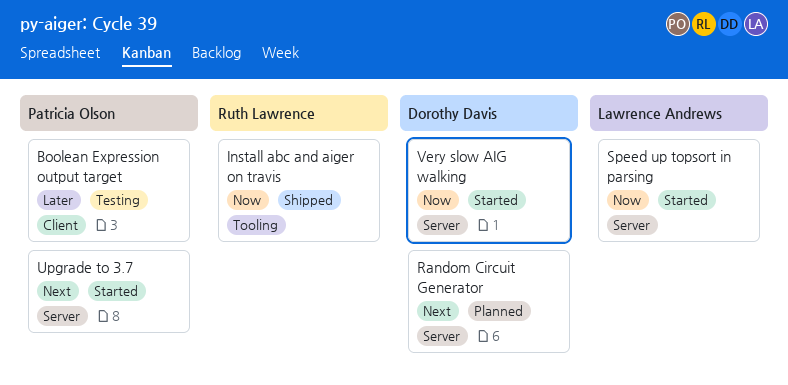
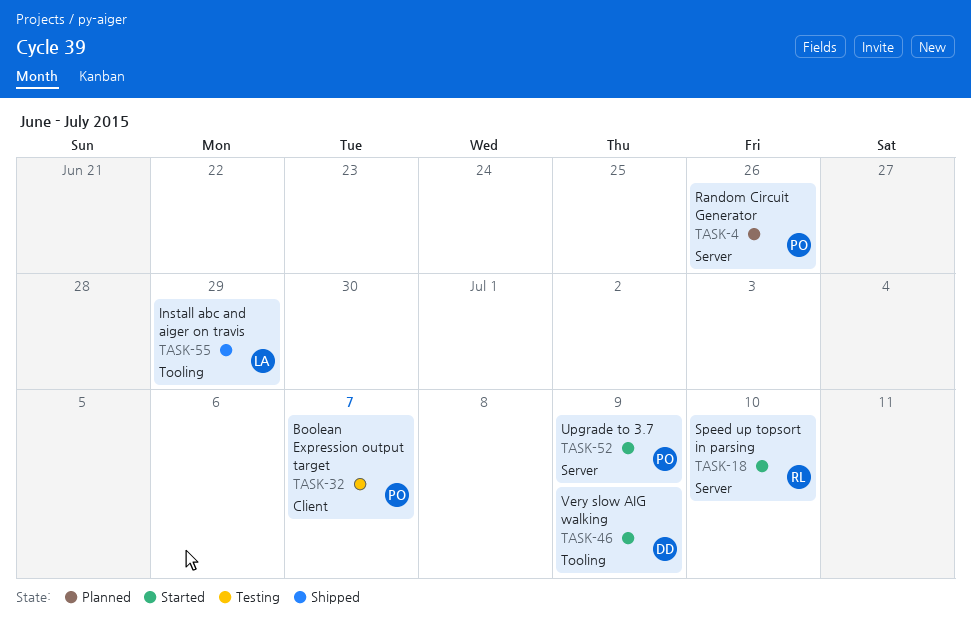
Install abc and aiger on travis, owner: Ruth Lawrence -> Lawrence Andrews
Random Circuit Generator, owner: Dorothy Davis -> Patricia Olson
Speed up topsort in parsing, owner: Lawrence Andrews -> Ruth Lawrence
Very slow AIG walking, label: Server -> Tooling

